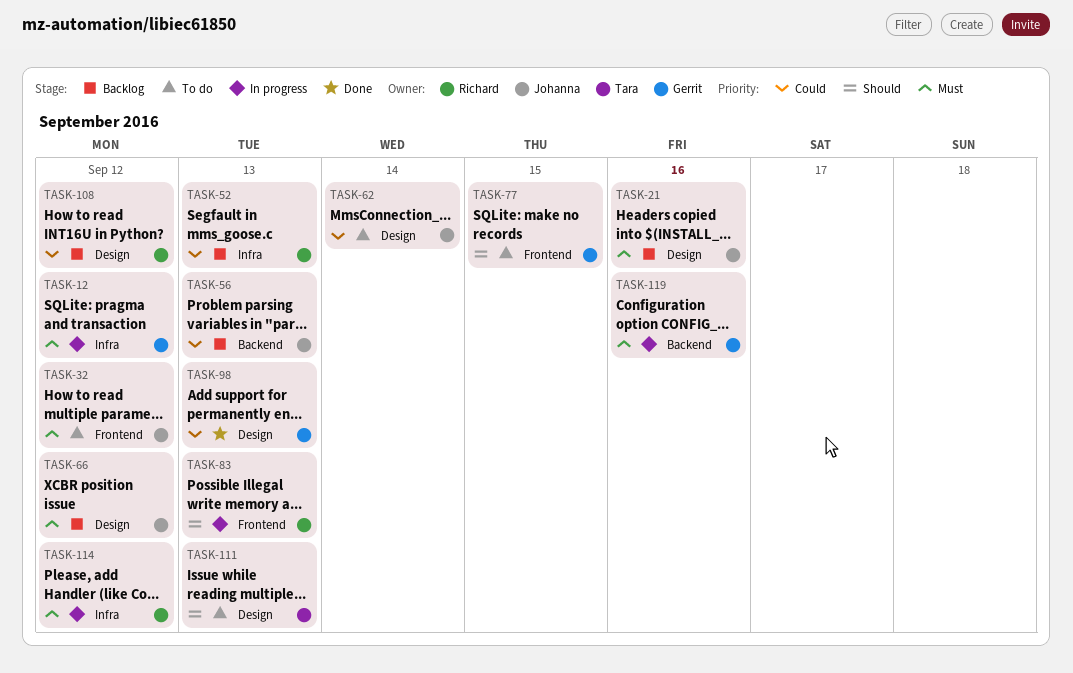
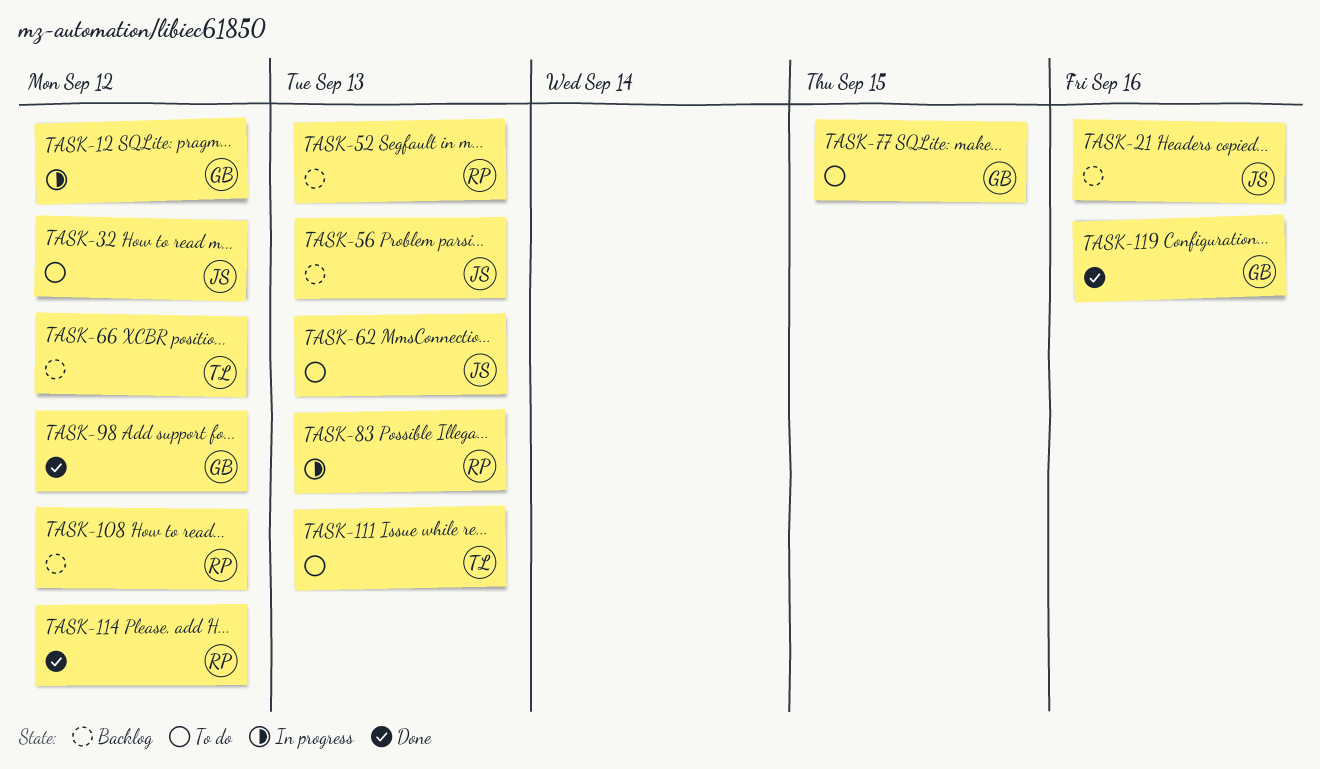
TASK-62, due: Sep 14 -> Sep 13
TASK-66, owner: Johanna -> Tara
TASK-98, due: Sep 13 -> Sep 12
TASK-114, status: In progress -> Done
TASK-119, status: In progress -> Done

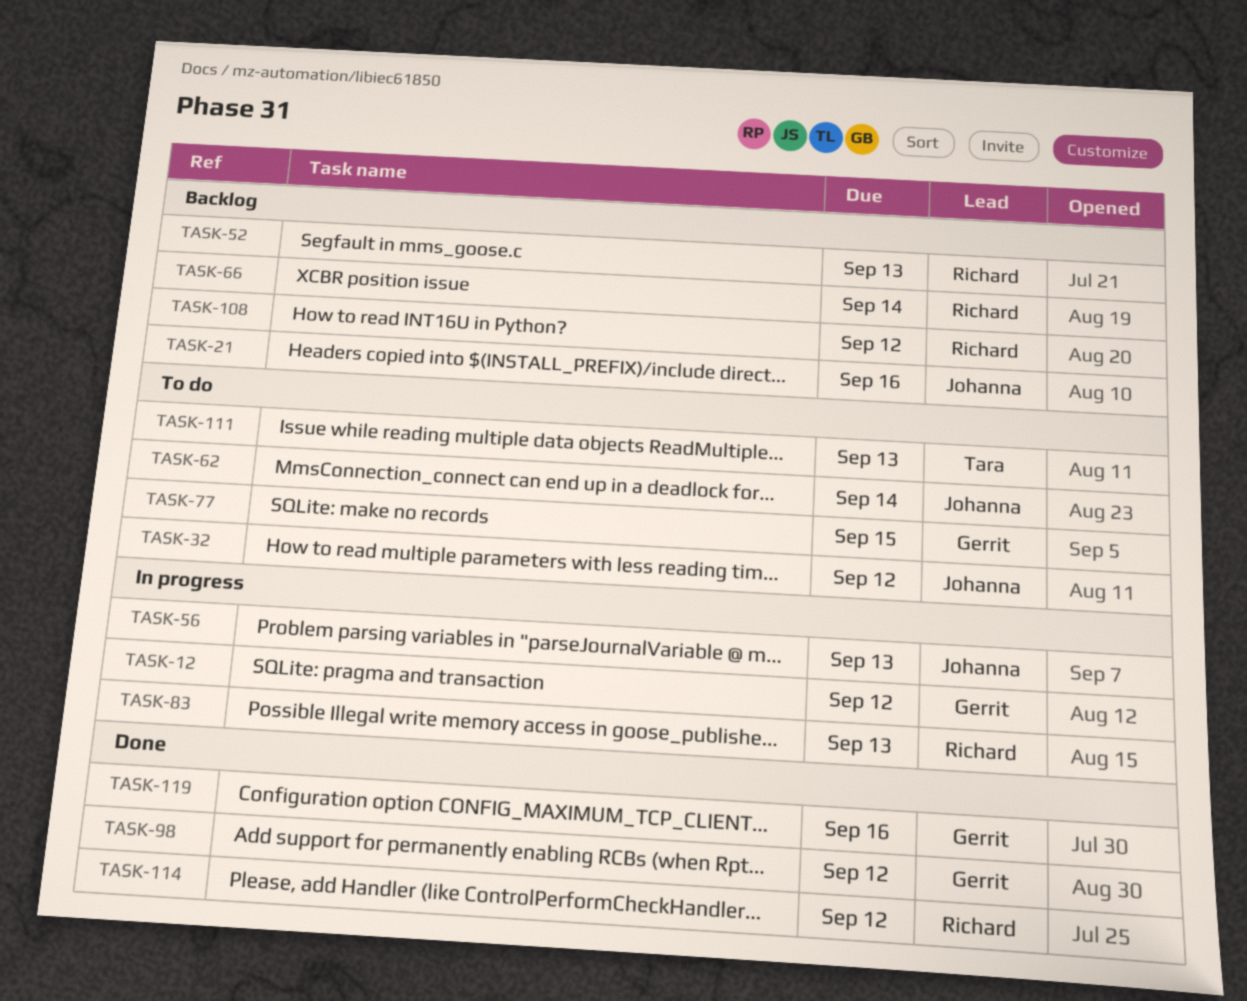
TASK-56, status: Backlog -> In progress
TASK-62, due: Sep 13 -> Sep 14
TASK-66, owner: Tara -> Richard
TASK-66, due: Sep 12 -> Sep 14

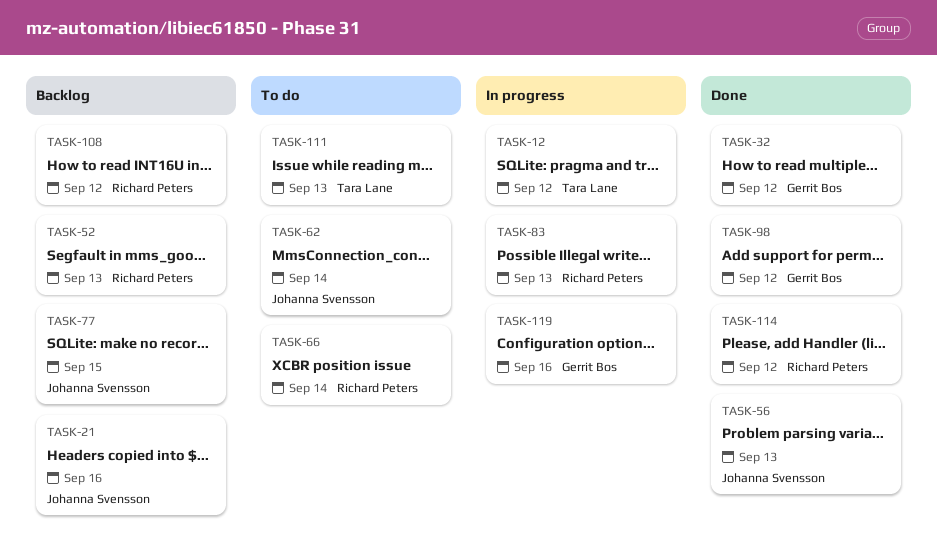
TASK-12, owner: Gerrit Bos -> Tara Lane
TASK-32, status: To do -> Done
TASK-32, owner: Johanna Svensson -> Gerrit Bos
TASK-56, status: In progress -> Done
TASK-66, status: Backlog -> To do
TASK-77, status: To do -> Backlog
TASK-77, owner: Gerrit Bos -> Johanna Svensson
TASK-119, status: Done -> In progress

